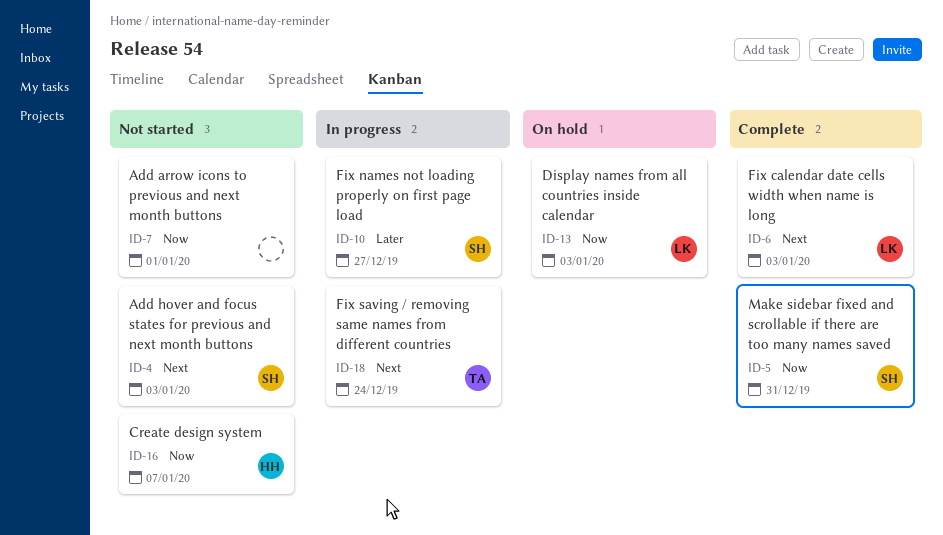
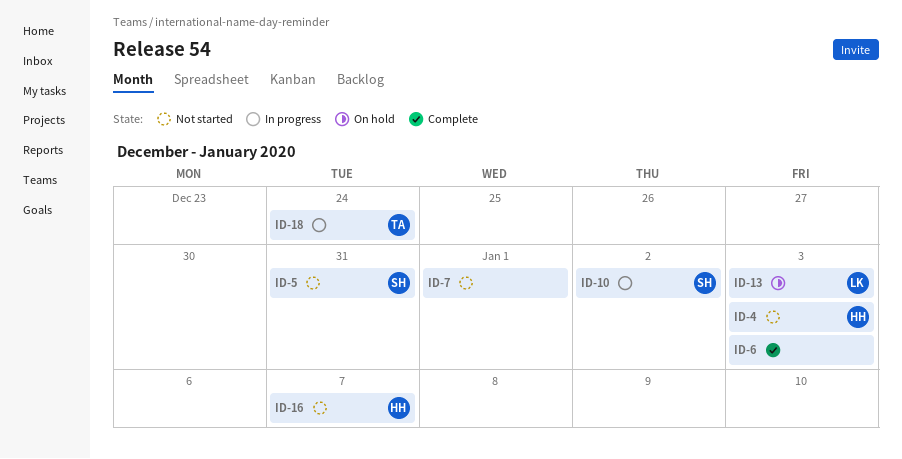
ID-4, owner: SH -> HH
ID-5, status: Complete -> Not started
ID-6, owner: LK -> none
ID-10, due: Dec 27 -> Jan 2

